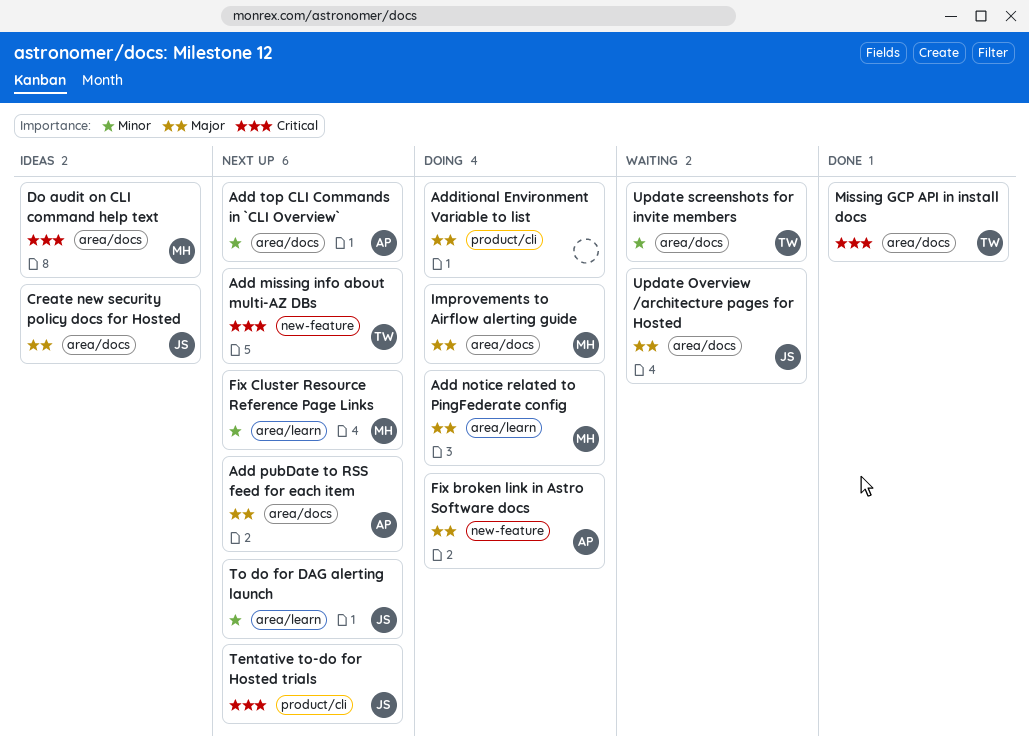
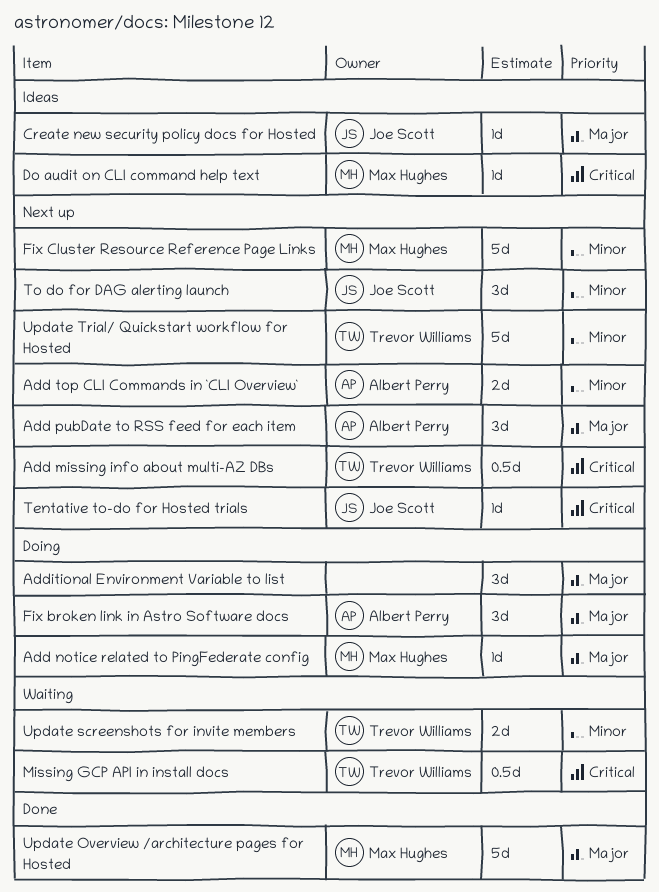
Improvements to Airflow alerting guide: present -> none
Missing GCP API in install docs, status: Done -> Waiting
Update Overview /architecture pages for Hosted, status: Waiting -> Done
Update Overview /architecture pages for Hosted, owner: Joe Scott -> Max Hughes
Update Trial/ Quickstart workflow for Hosted: none -> present

